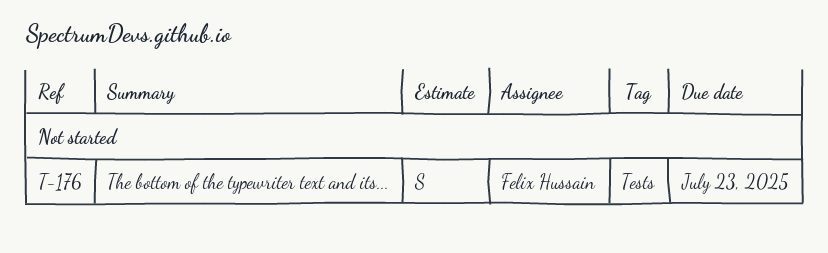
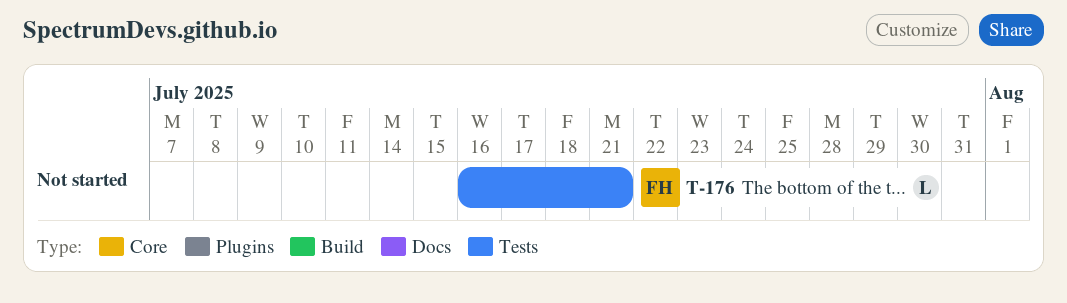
T-176, estimate: S -> L
T-176, due: Jul 23 -> Jul 21

